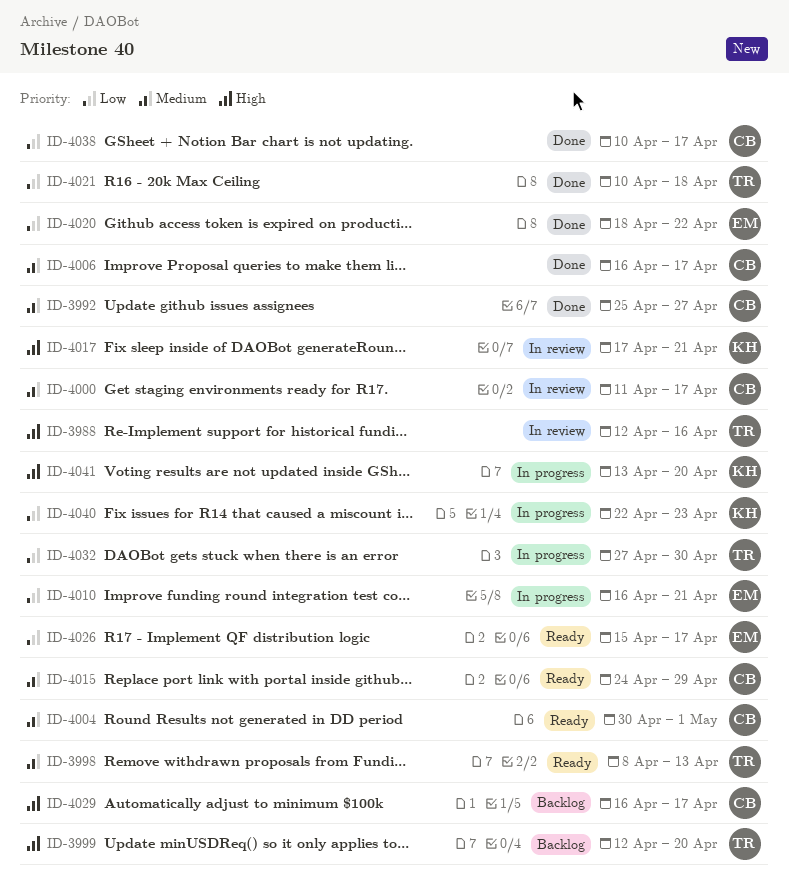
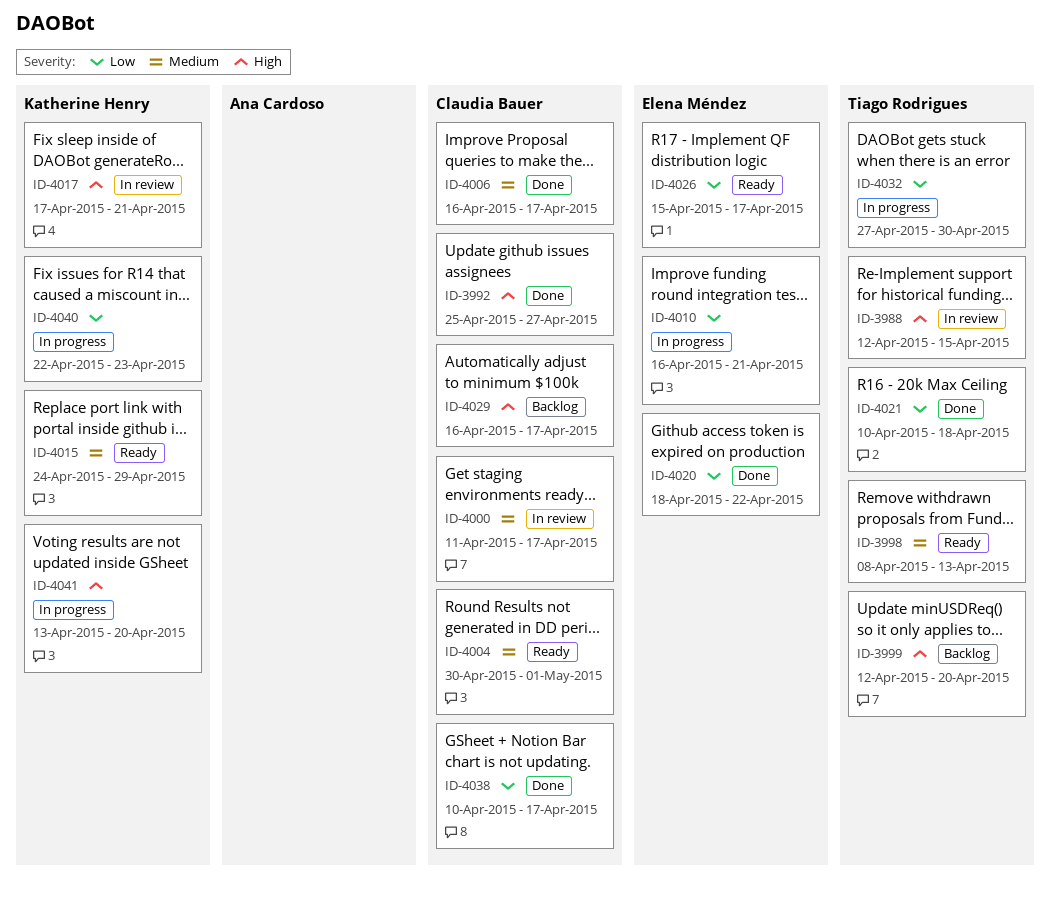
ID-3988, due: Apr 16 -> Apr 15
ID-3992, priority: Medium -> High
ID-4015, owner: Claudia Bauer -> Katherine Henry

